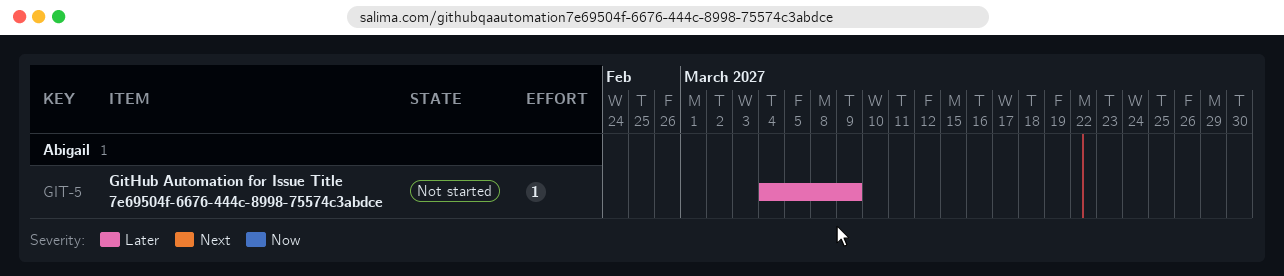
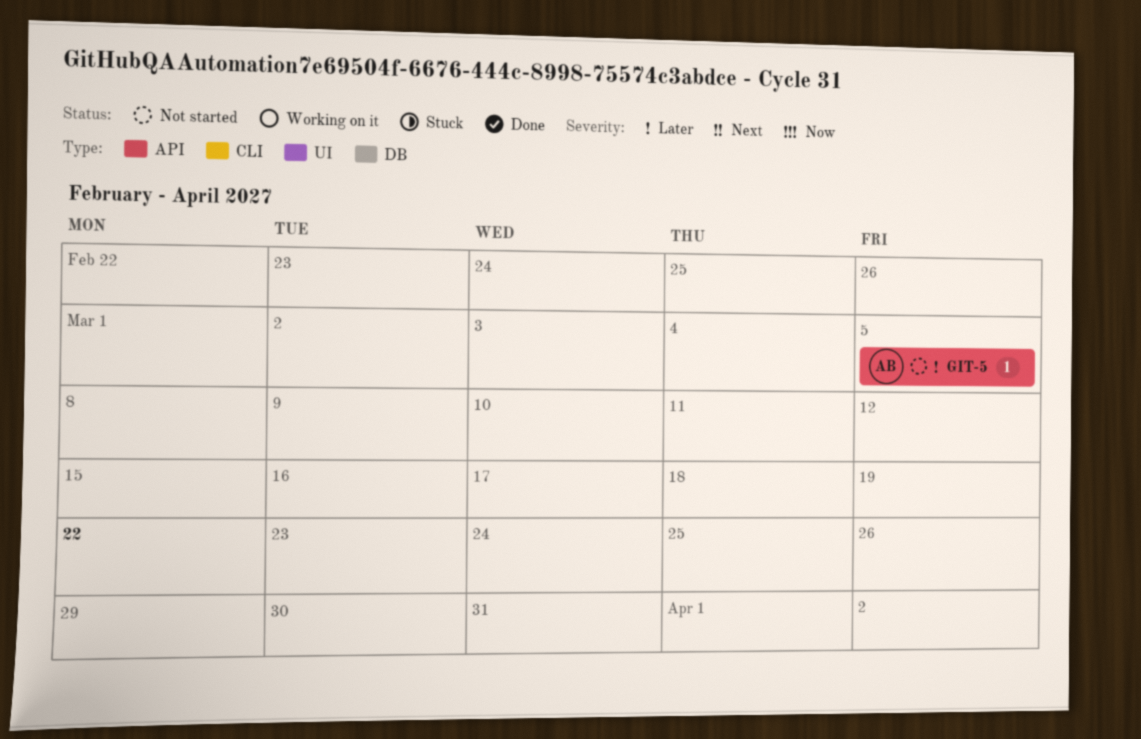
GIT-5, start: Mar 4 -> Mar 5
GIT-5, due: Mar 9 -> Mar 5

